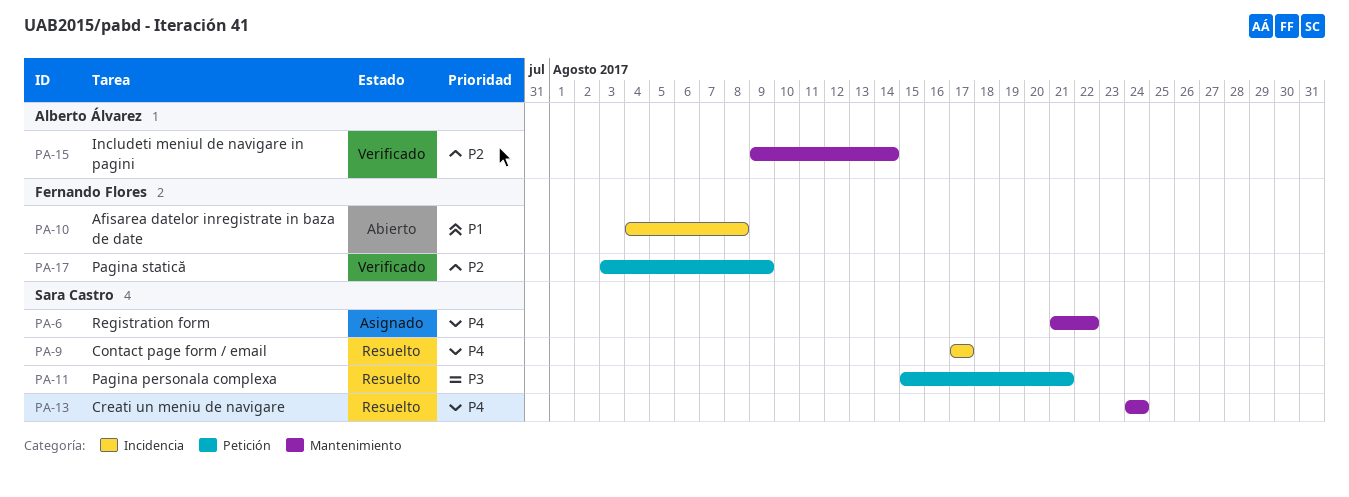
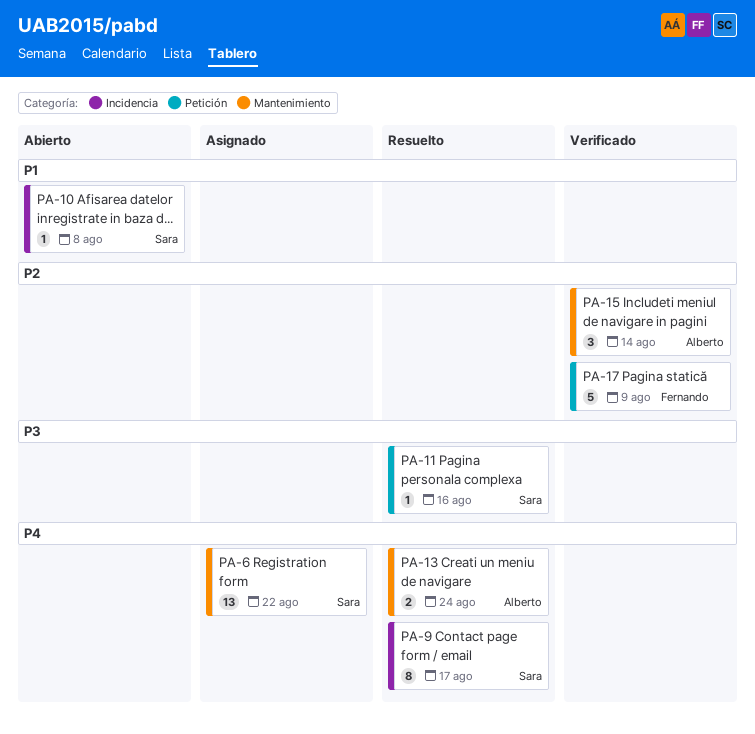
PA-10, owner: Fernando Flores -> Sara Castro
PA-11, due: Aug 21 -> Aug 16
PA-13, owner: Sara Castro -> Alberto Álvarez

